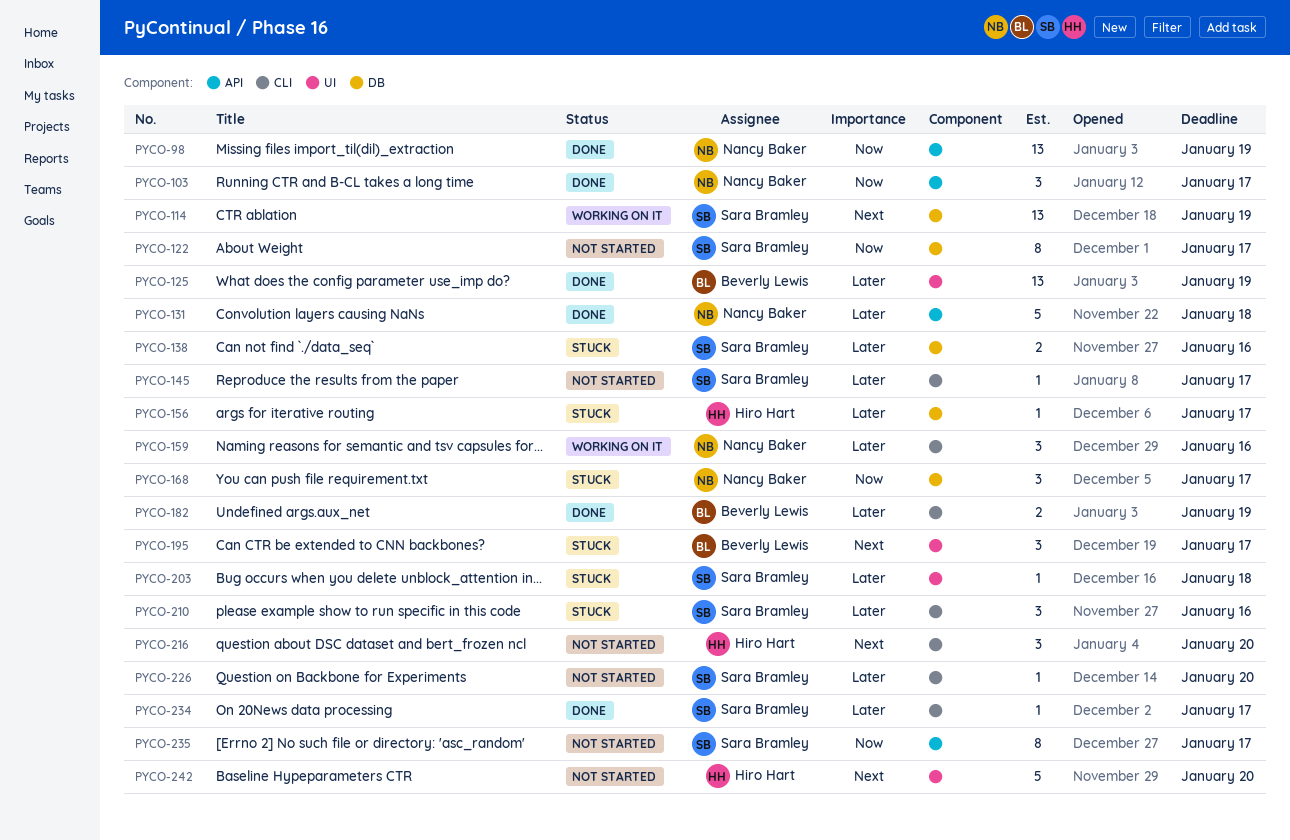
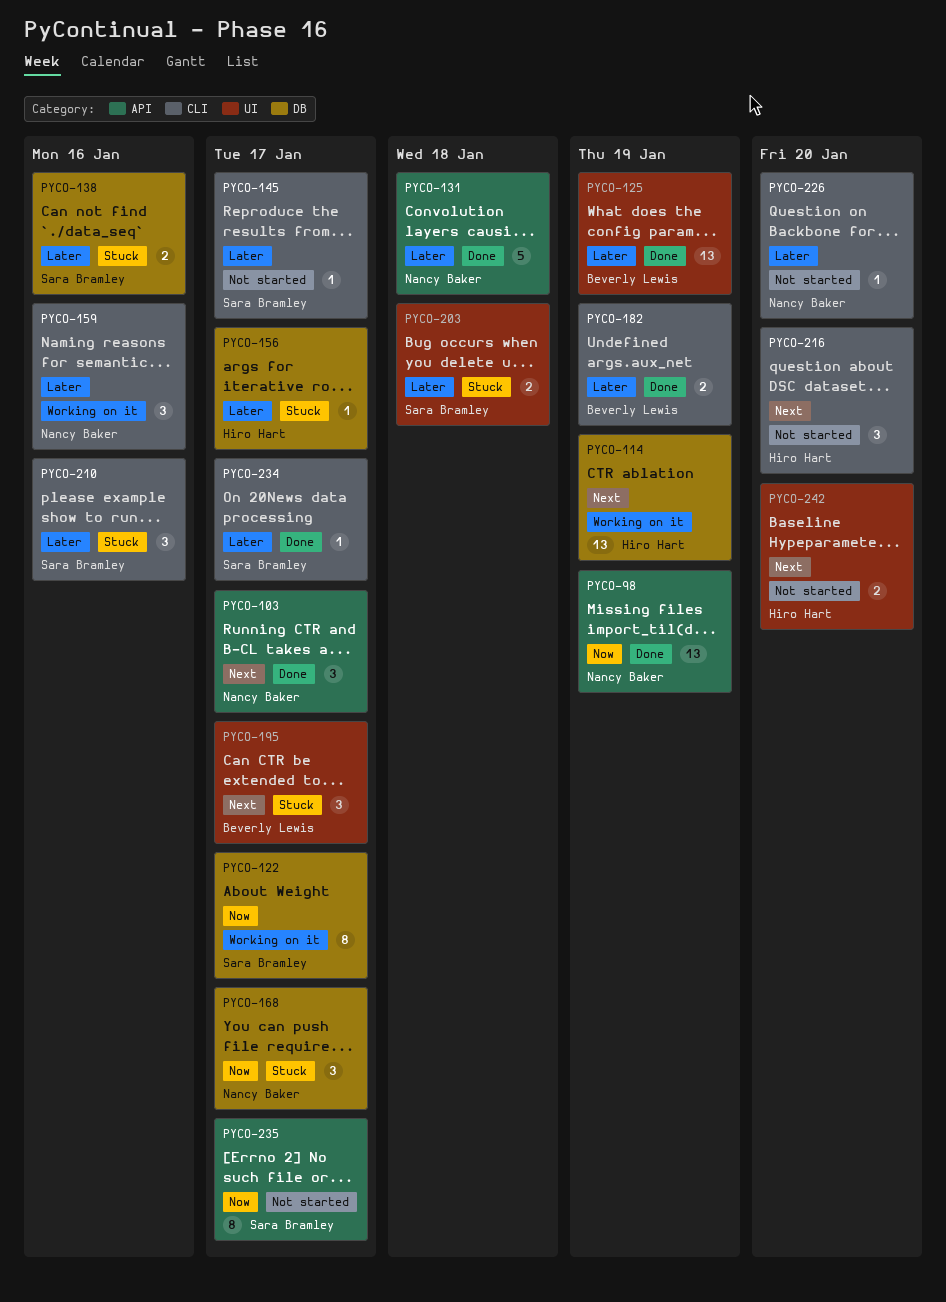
PYCO-103, priority: Now -> Next
PYCO-114, owner: Sara Bramley -> Hiro Hart
PYCO-122, status: Not started -> Working on it
PYCO-203, estimate: 1 -> 2
PYCO-226, owner: Sara Bramley -> Nancy Baker
PYCO-242, estimate: 5 -> 2

